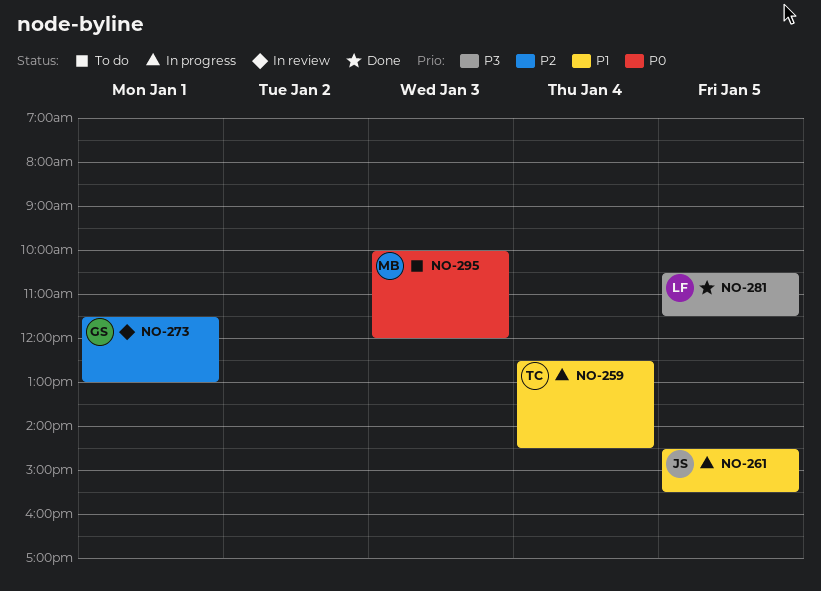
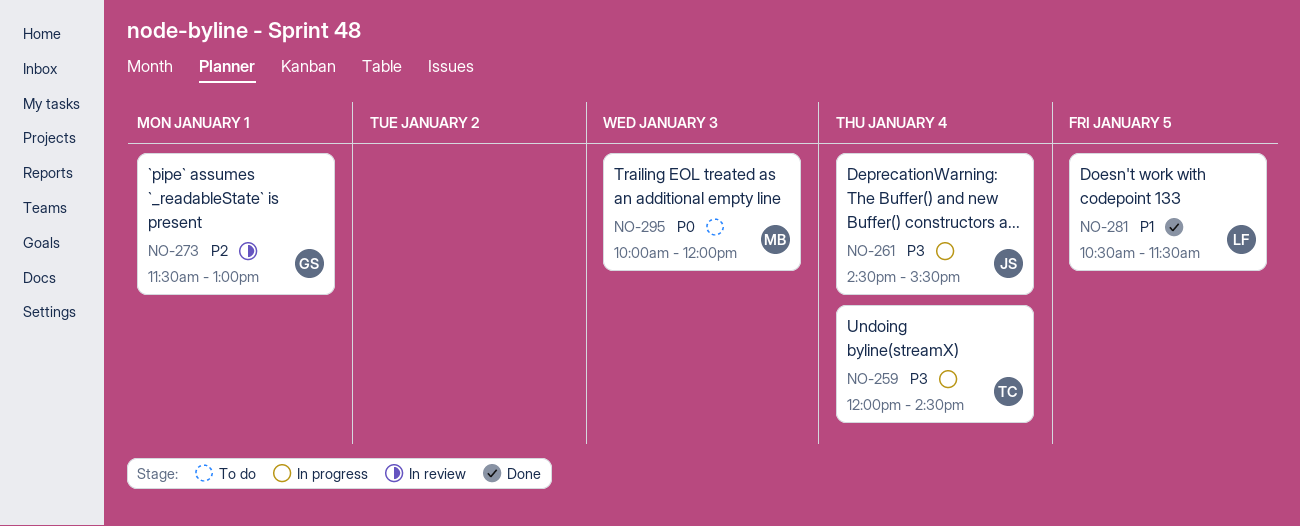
NO-259, priority: P1 -> P3
NO-259, begins: 12:30 -> 12:00
NO-261, priority: P1 -> P3
NO-261, day: Jan 5 -> Jan 4
NO-281, priority: P3 -> P1

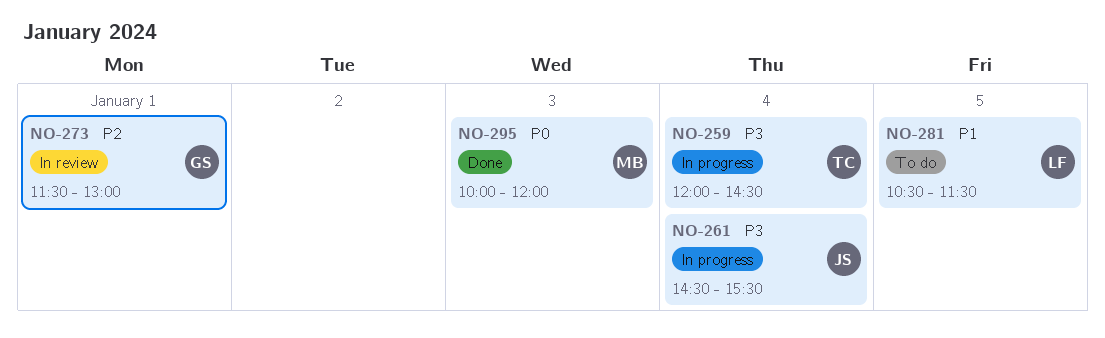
NO-281, status: Done -> To do
NO-295, status: To do -> Done

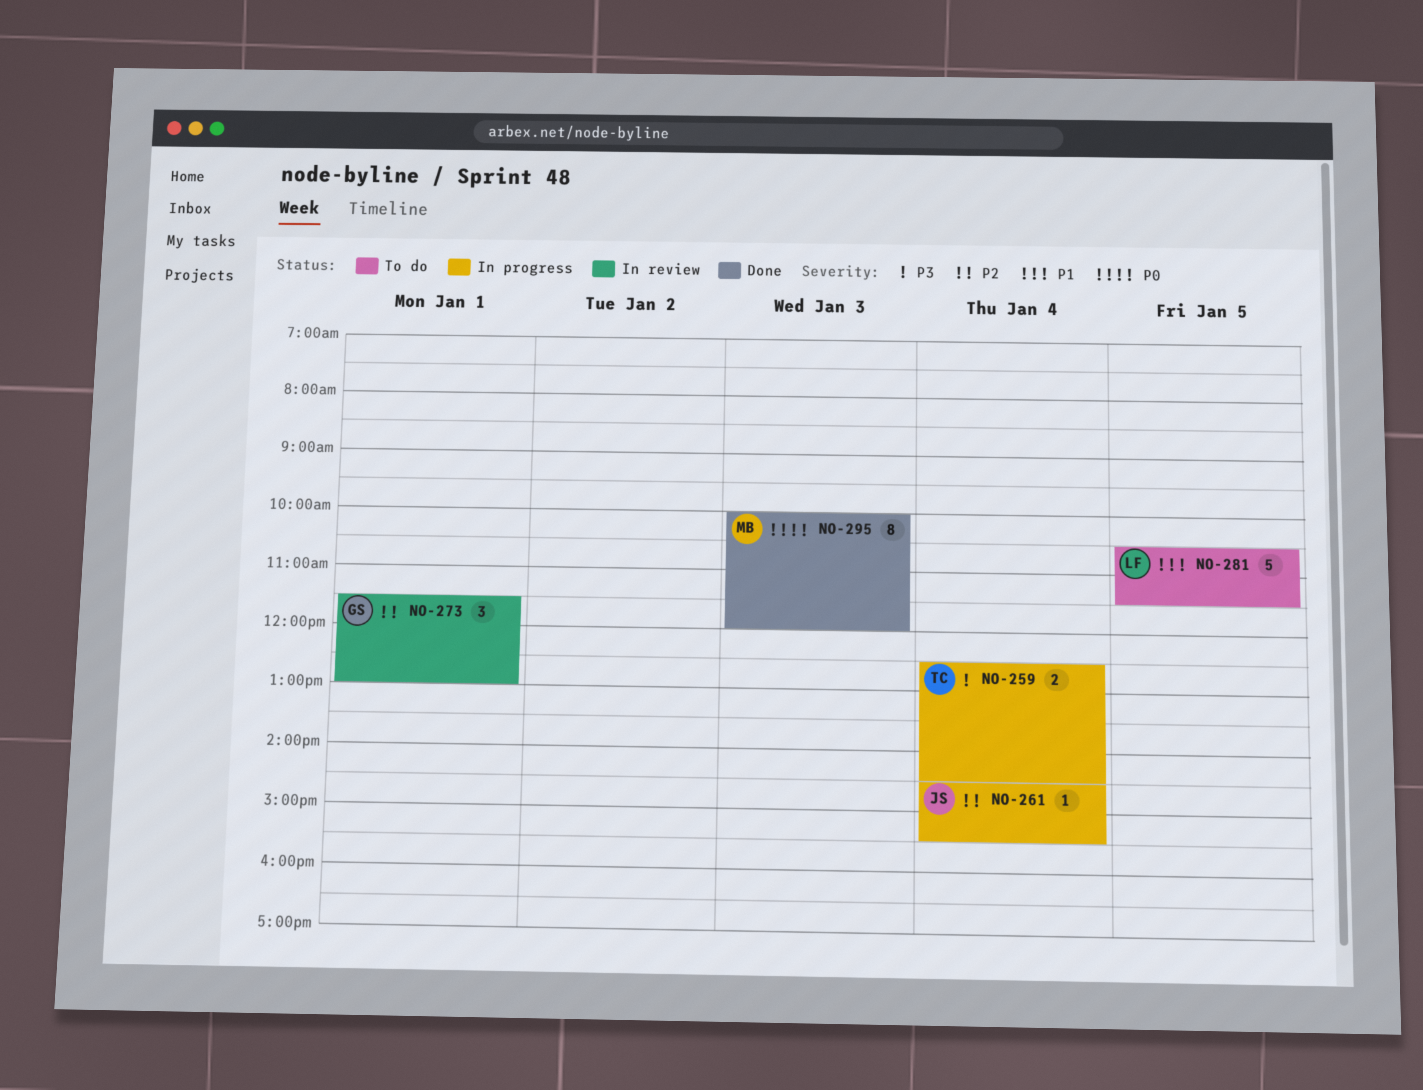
NO-259, begins: 12:00 -> 12:30
NO-261, priority: P3 -> P2

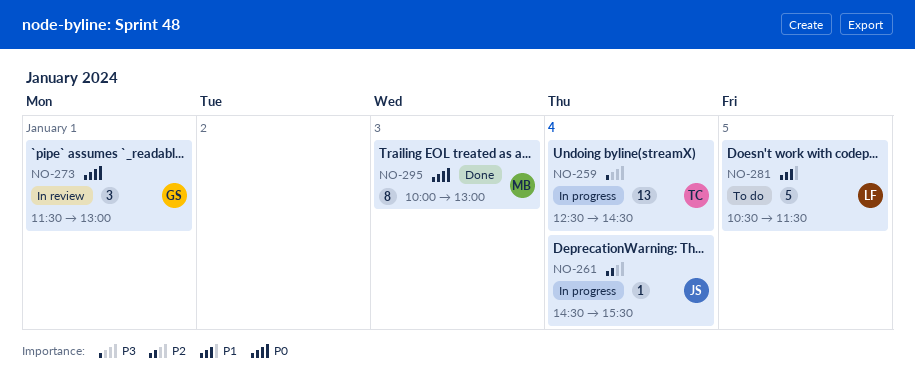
NO-259, estimate: 2 -> 13
NO-273, priority: P2 -> P0
NO-295, ends: 12:00 -> 13:00

